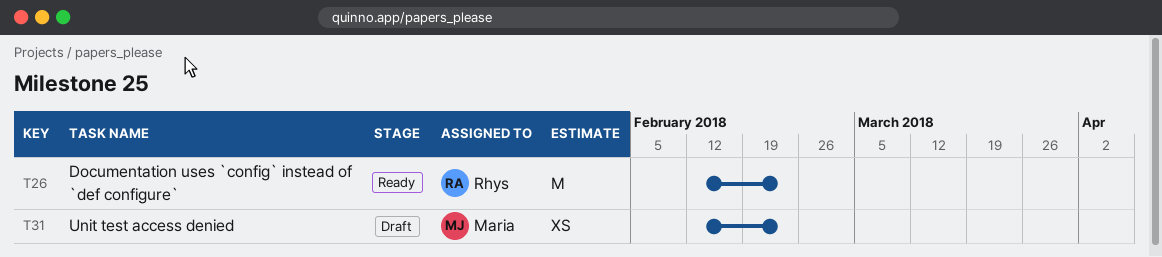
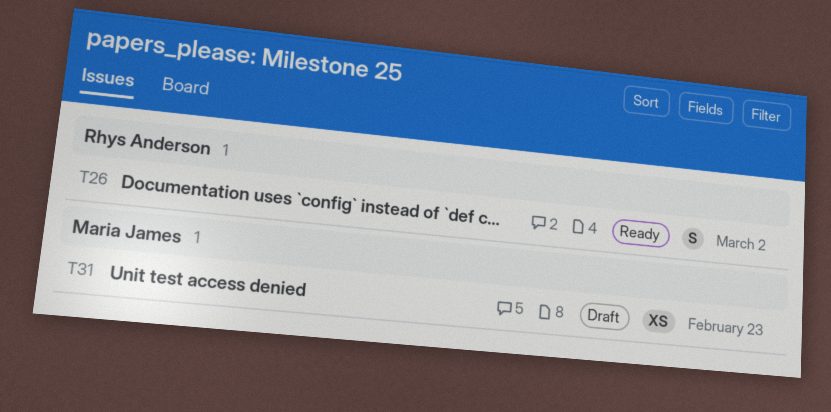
T26, estimate: M -> S
T26, due: Feb 23 -> Mar 2

